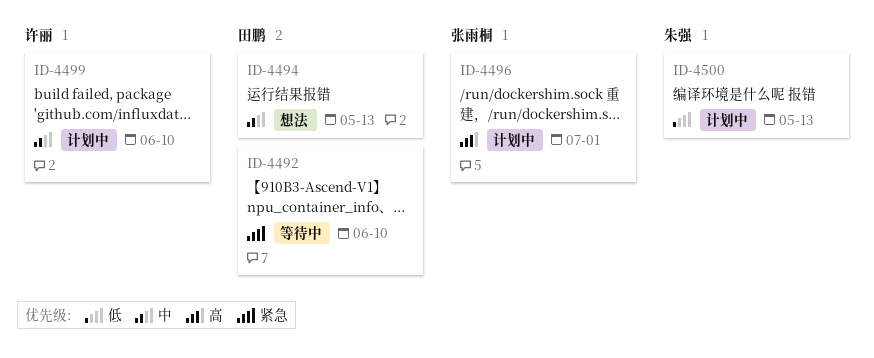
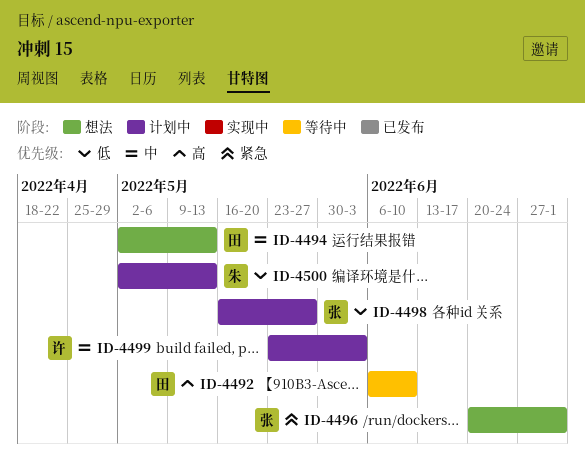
ID-4492, priority: 紧急 -> 高
ID-4496, status: 计划中 -> 想法
ID-4496, priority: 高 -> 紧急
ID-4498: none -> present
ID-4499, due: Jun 10 -> Jun 3

